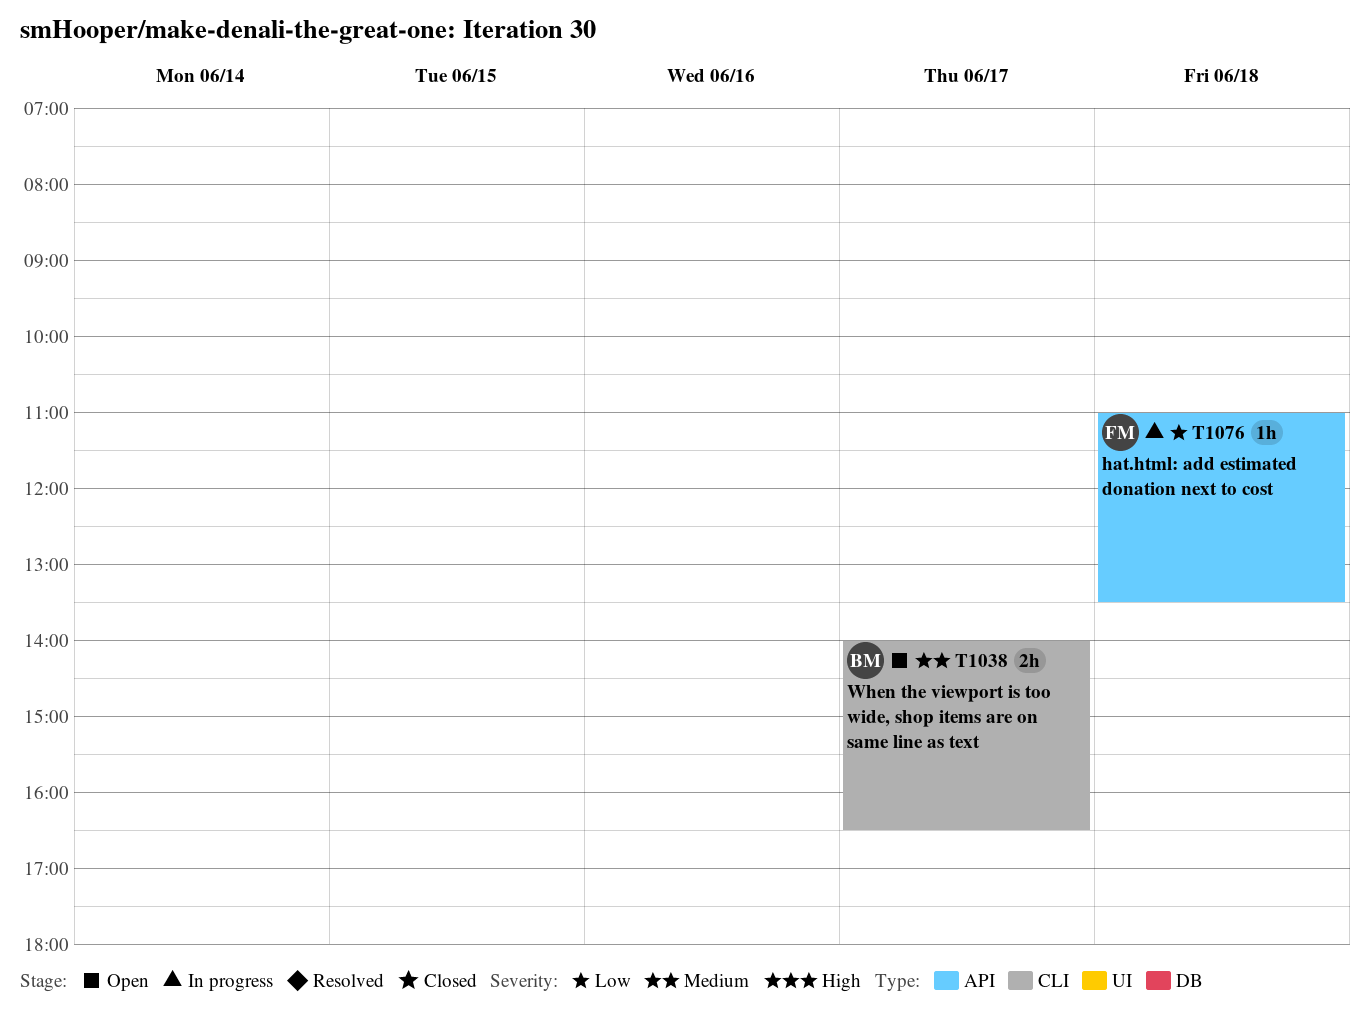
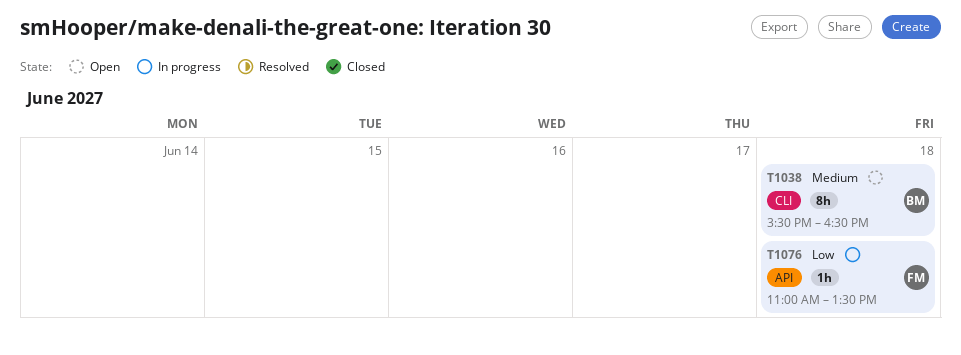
T1038, estimate: 2h -> 8h
T1038, day: Jun 17 -> Jun 18
T1038, begins: 14:00 -> 15:30

